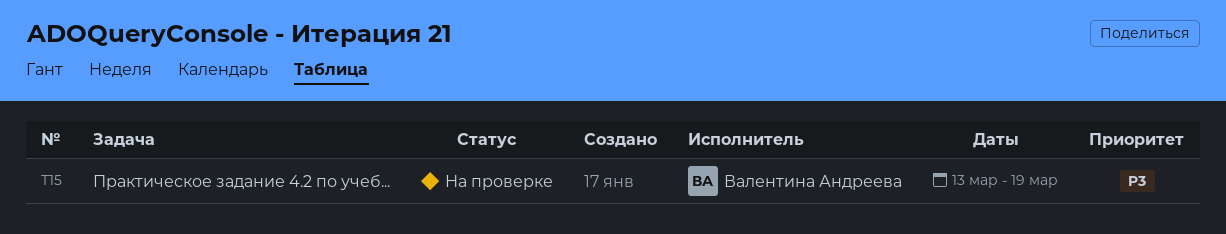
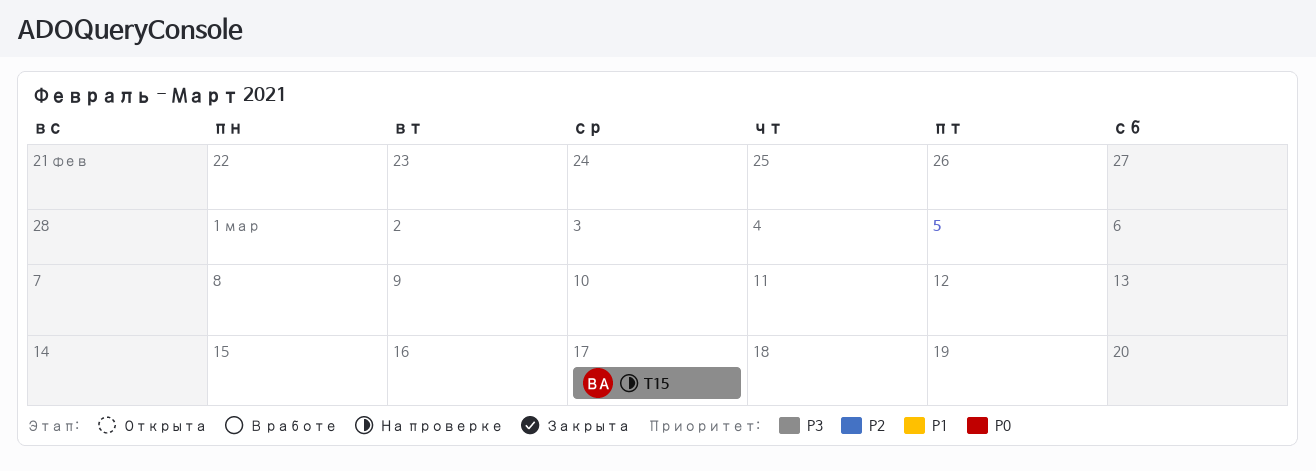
T15, start: Mar 13 -> Mar 17
T15, due: Mar 19 -> Mar 17

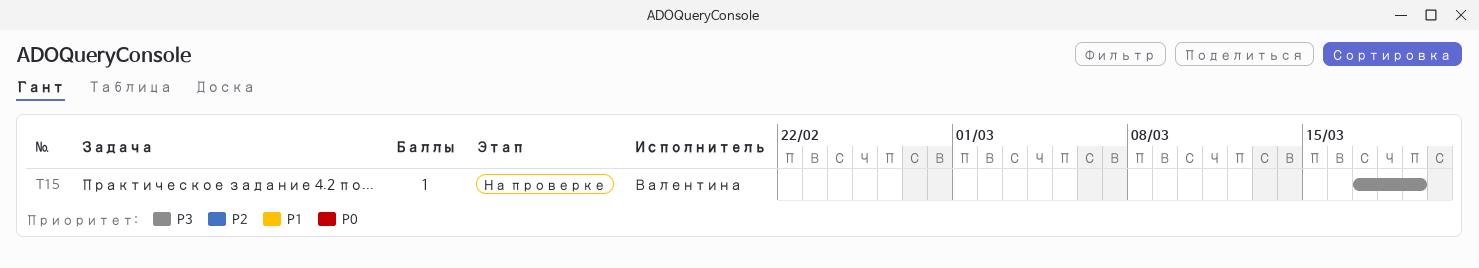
T15, due: Mar 17 -> Mar 19

